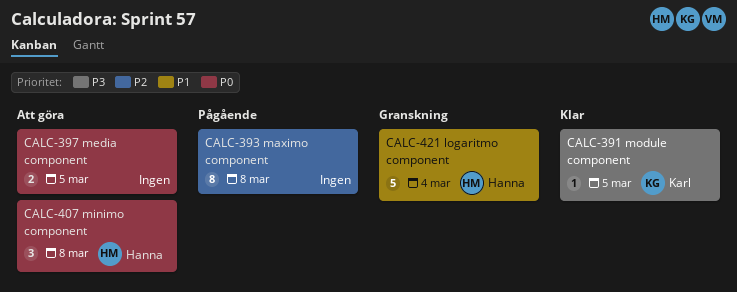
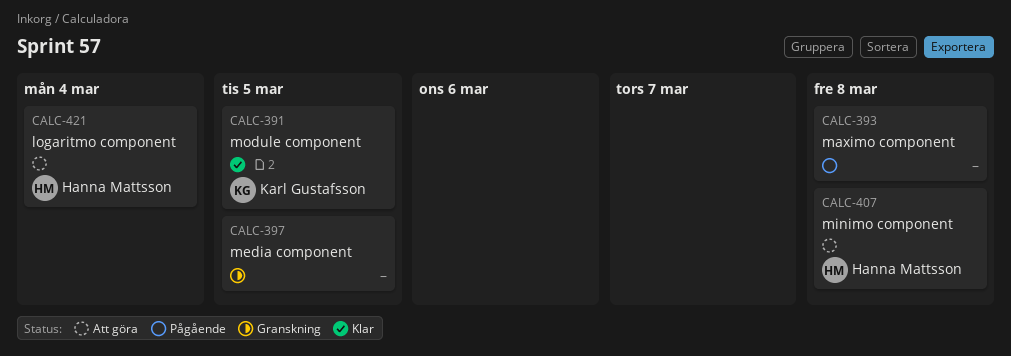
CALC-397, status: Att göra -> Granskning
CALC-421, status: Granskning -> Att göra

